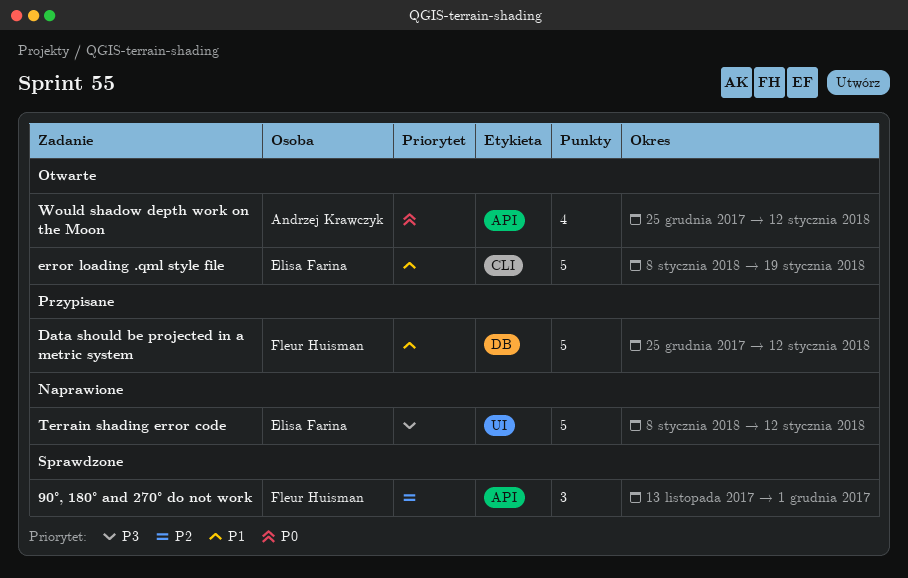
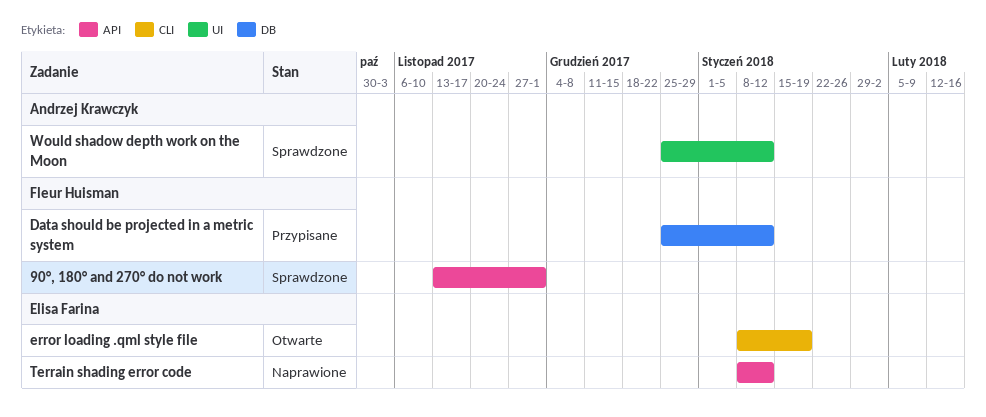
Terrain shading error code, label: UI -> API
Would shadow depth work on the Moon, status: Otwarte -> Sprawdzone
Would shadow depth work on the Moon, label: API -> UI

